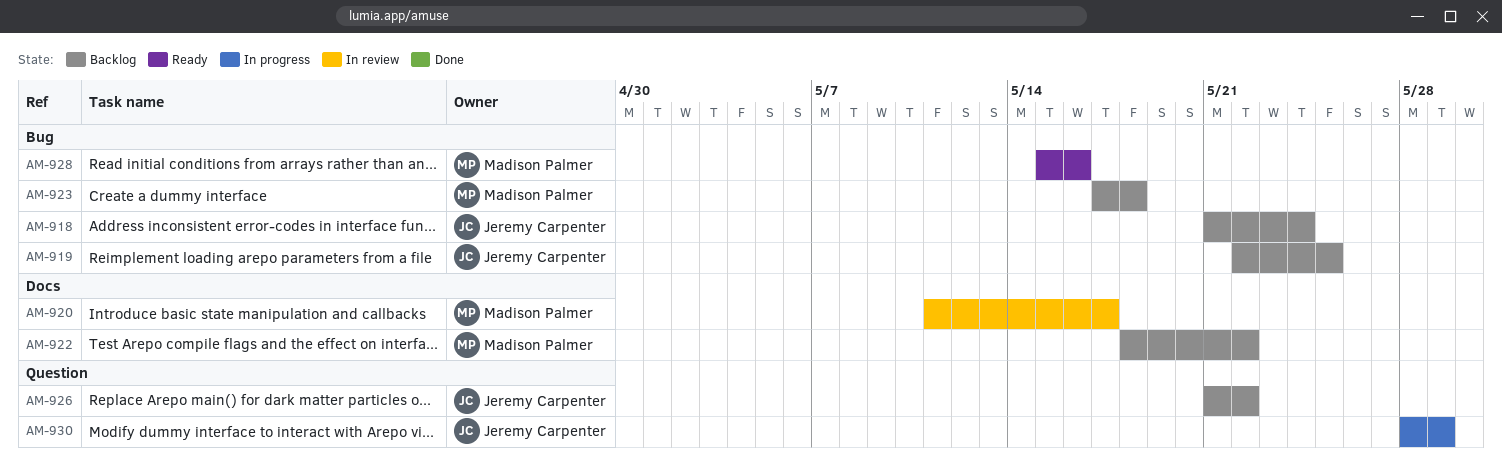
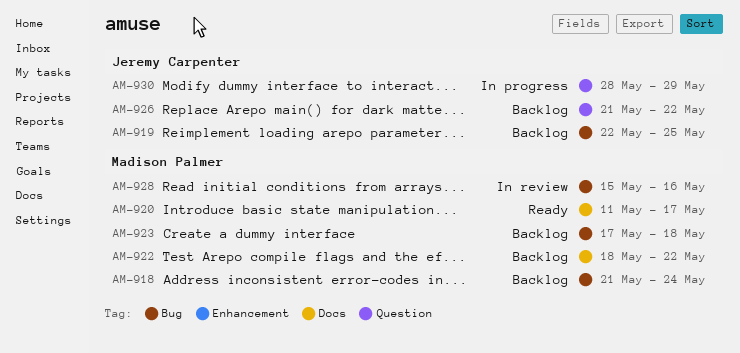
AM-918, owner: Jeremy Carpenter -> Madison Palmer
AM-920, status: In review -> Ready
AM-928, status: Ready -> In review

